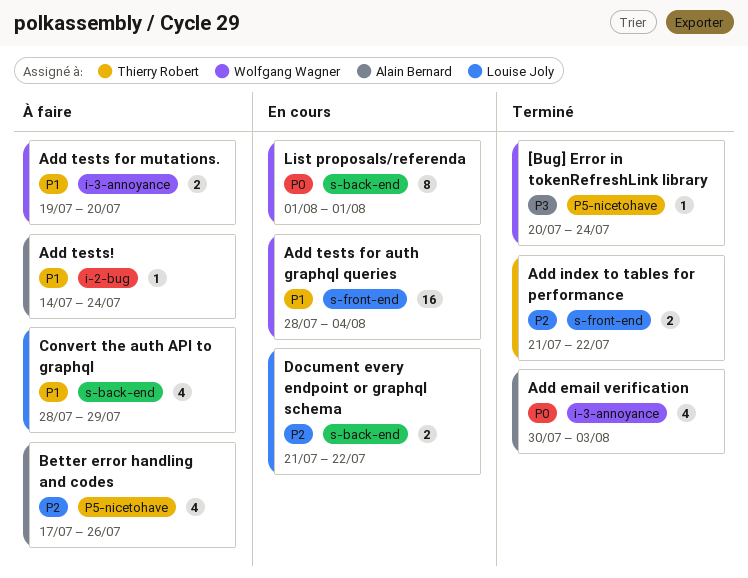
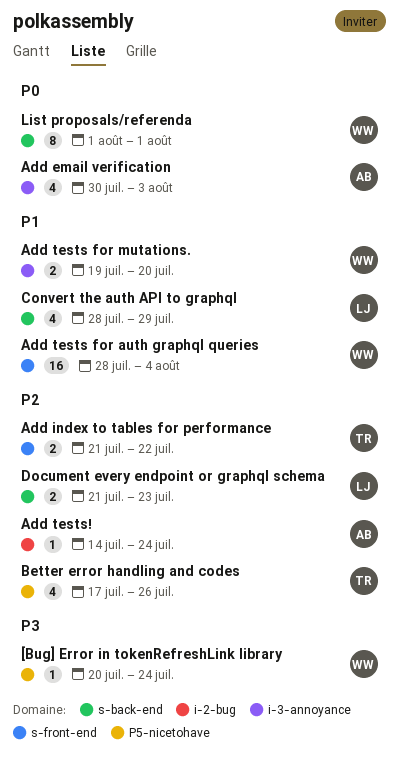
Add tests!, priority: P1 -> P2
Better error handling and codes, owner: Alain Bernard -> Thierry Robert
Document every endpoint or graphql schema, due: Jul 22 -> Jul 23

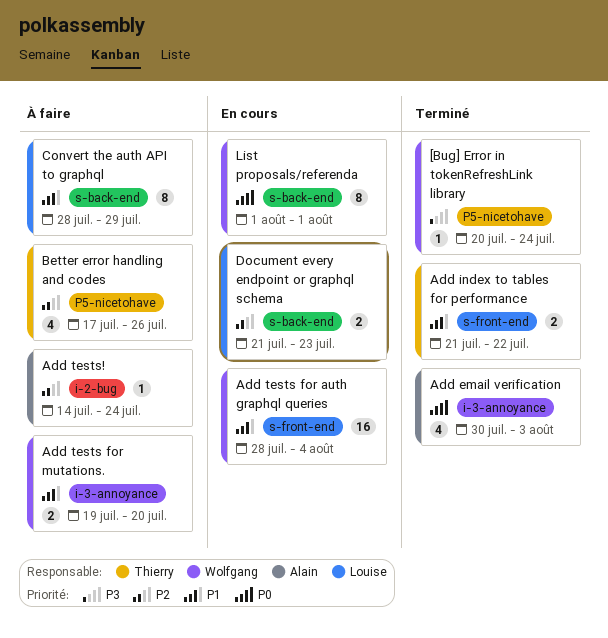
Add index to tables for performance, priority: P2 -> P1
Convert the auth API to graphql, estimate: 4 -> 8

